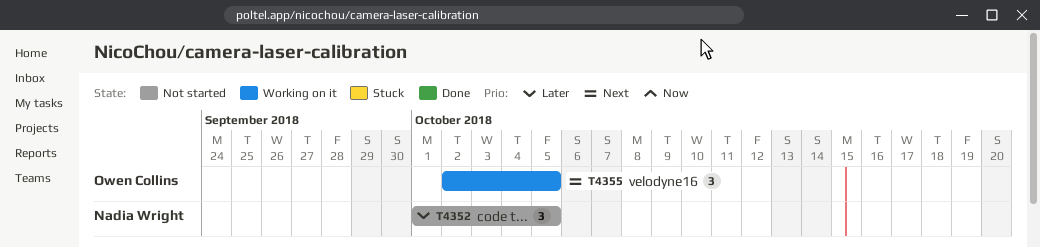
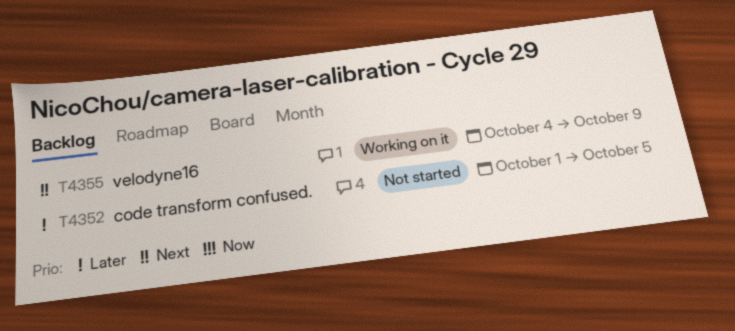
T4355, start: Oct 2 -> Oct 4
T4355, due: Oct 5 -> Oct 9

